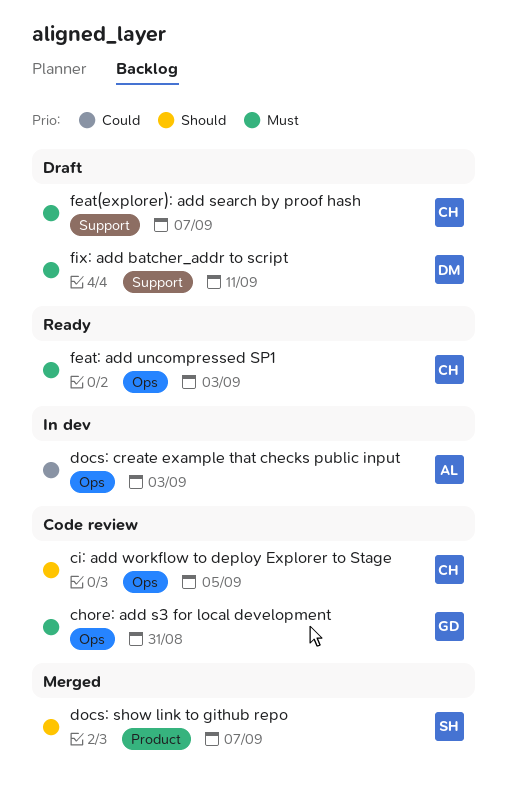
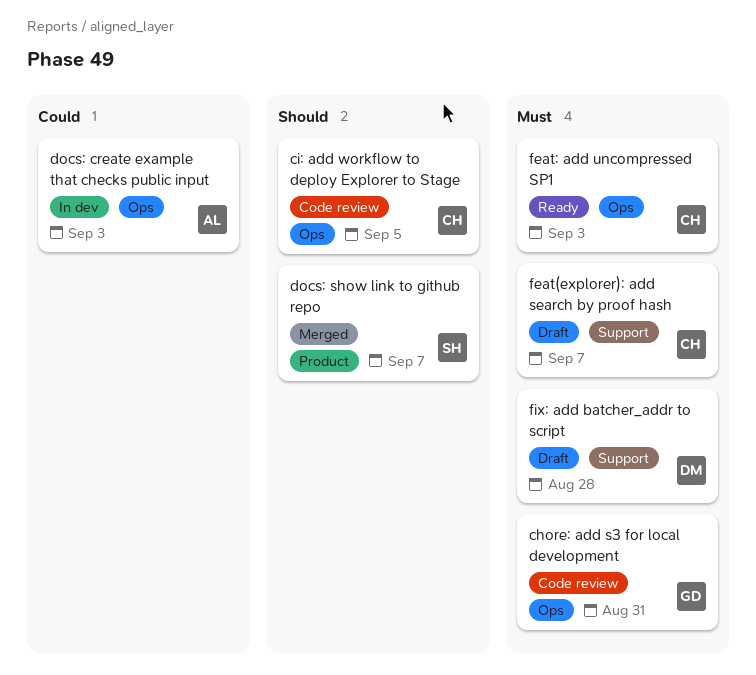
fix: add batcher_addr to script, due: Sep 11 -> Aug 28

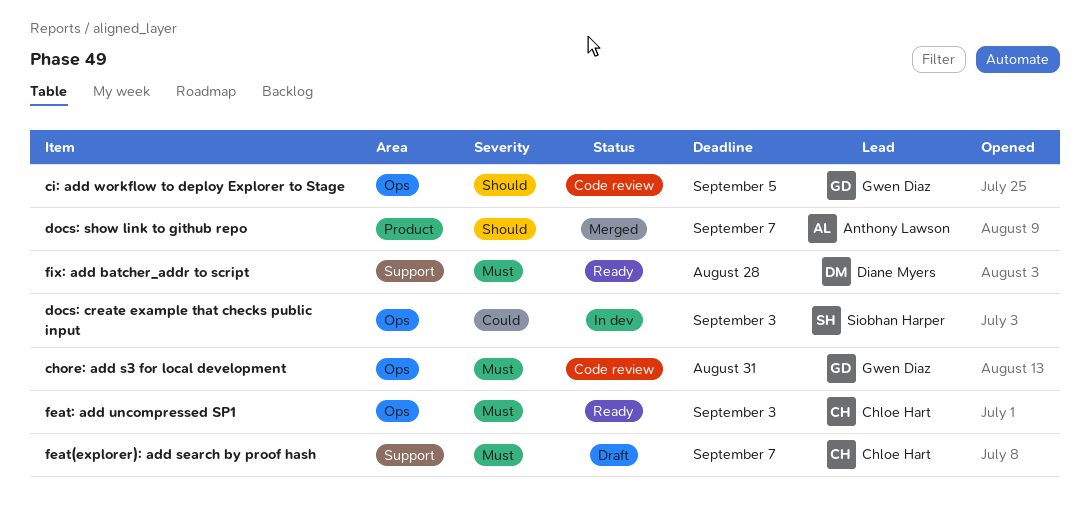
ci: add workflow to deploy Explorer to Stage, owner: Chloe Hart -> Gwen Diaz
docs: create example that checks public input, owner: Anthony Lawson -> Siobhan Harper
docs: show link to github repo, owner: Siobhan Harper -> Anthony Lawson
fix: add batcher_addr to script, status: Draft -> Ready

